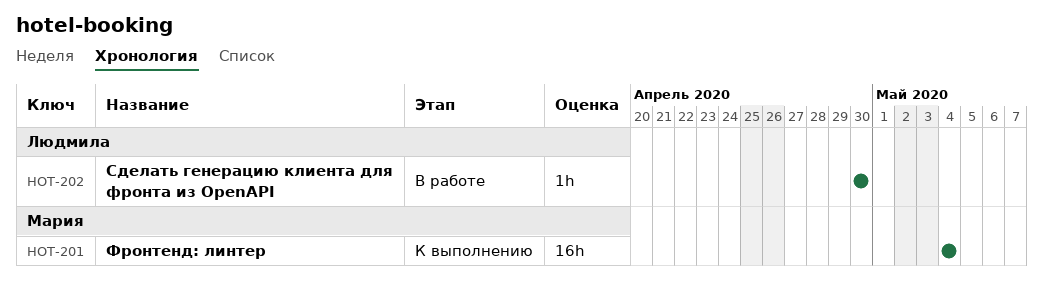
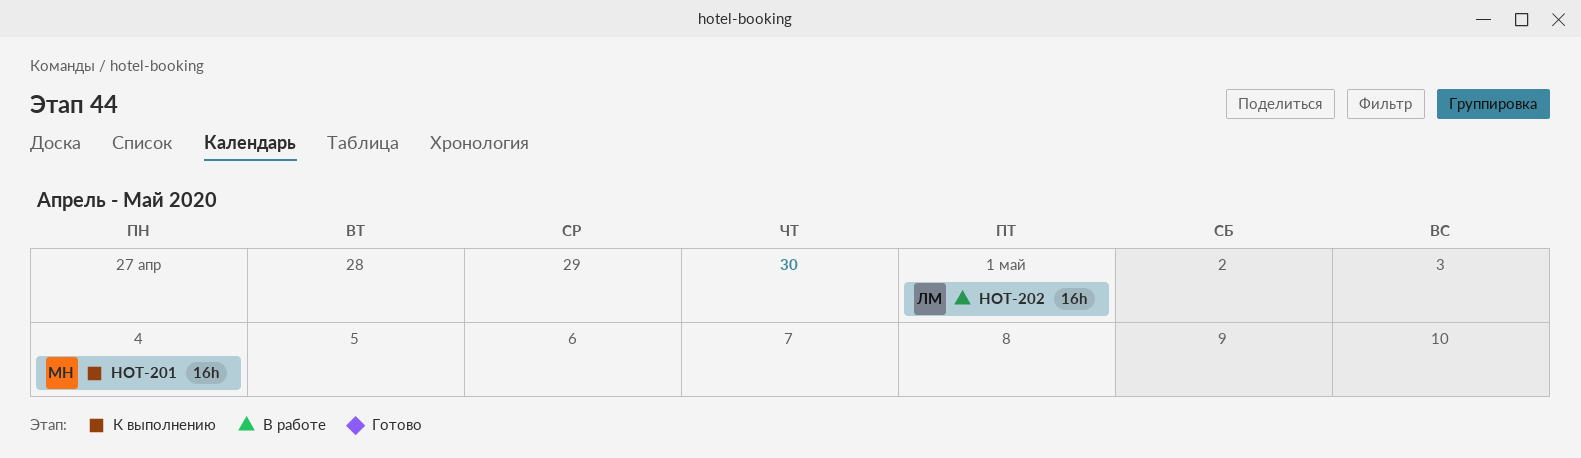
HOT-202, estimate: 1h -> 16h
HOT-202, start: Apr 30 -> May 1
HOT-202, due: Apr 30 -> May 1

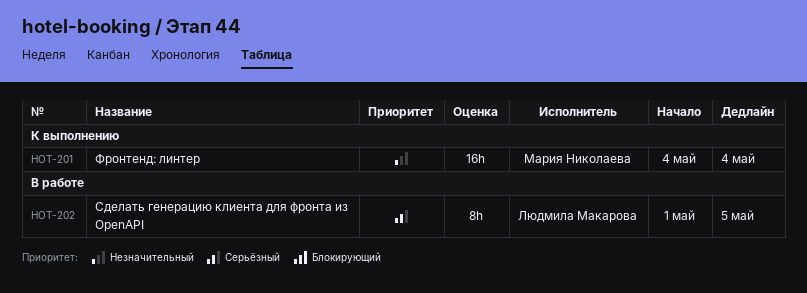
HOT-202, estimate: 16h -> 8h
HOT-202, due: May 1 -> May 5

